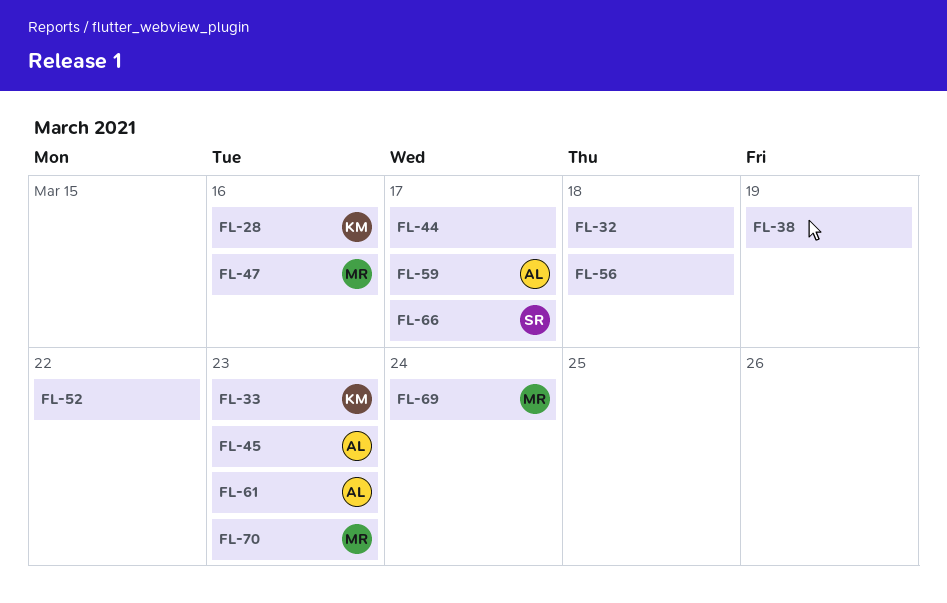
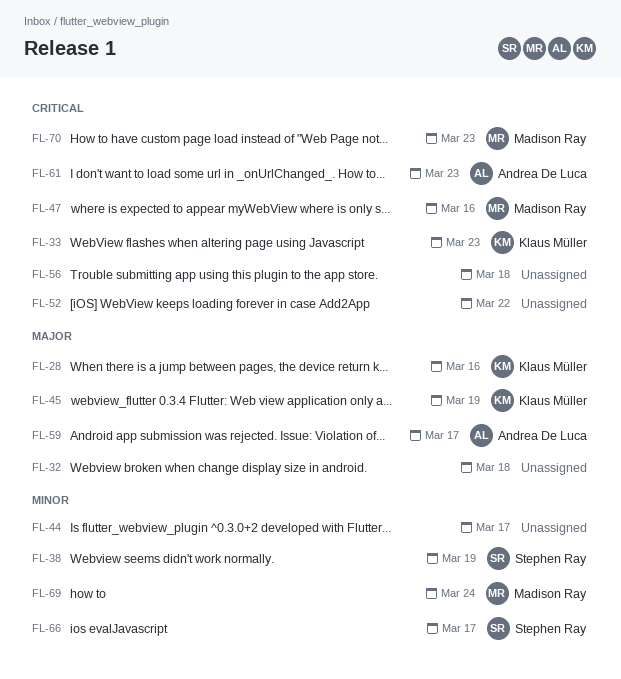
FL-38, owner: none -> Stephen Ray
FL-45, owner: Andrea De Luca -> Klaus Müller
FL-45, due: Mar 23 -> Mar 19

